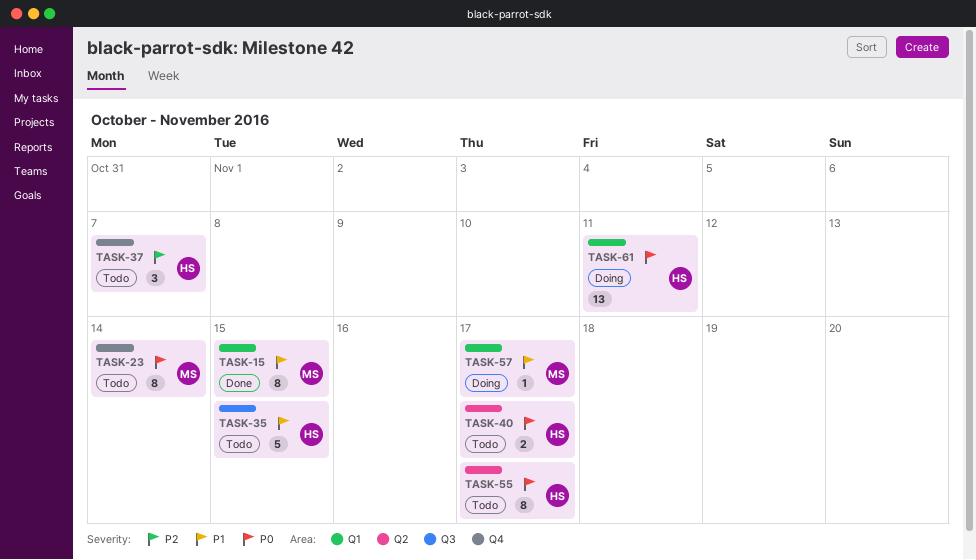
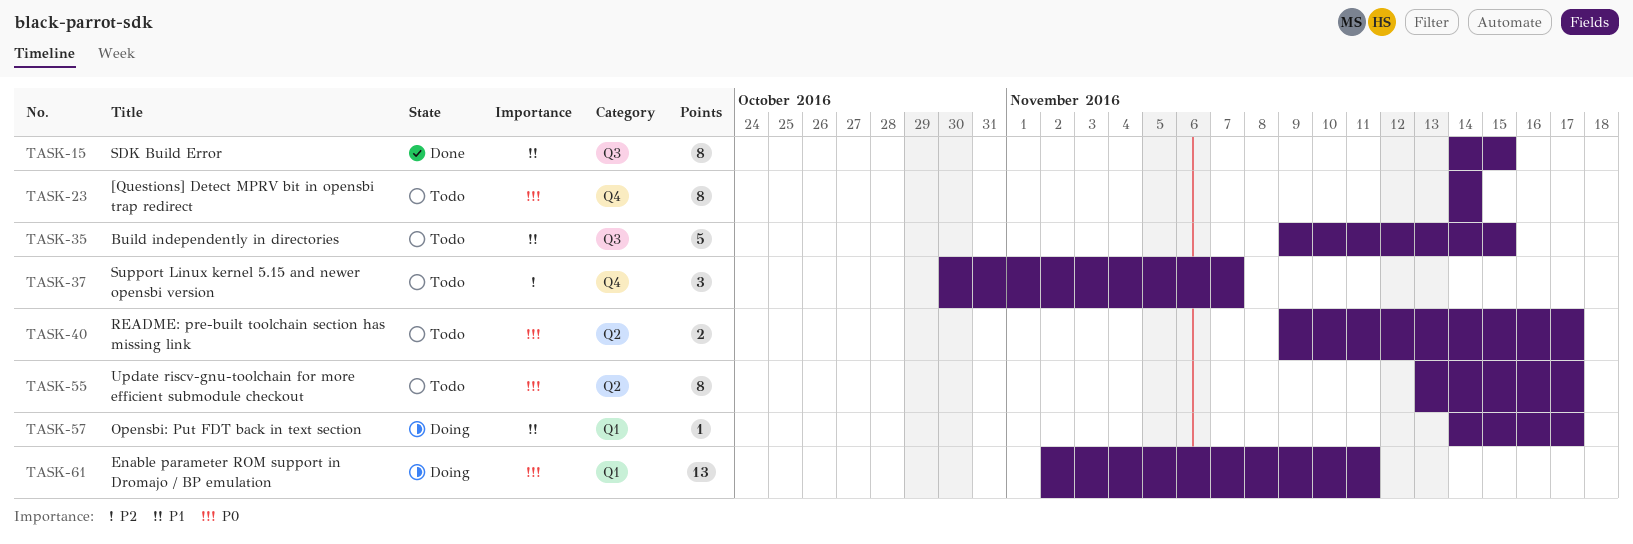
TASK-15, label: Q1 -> Q3

